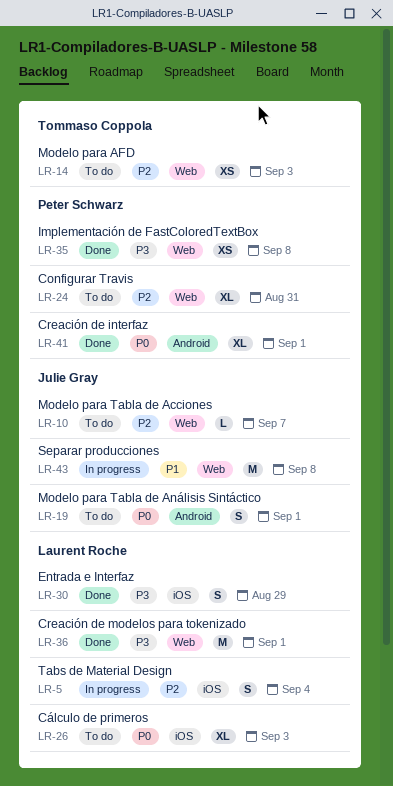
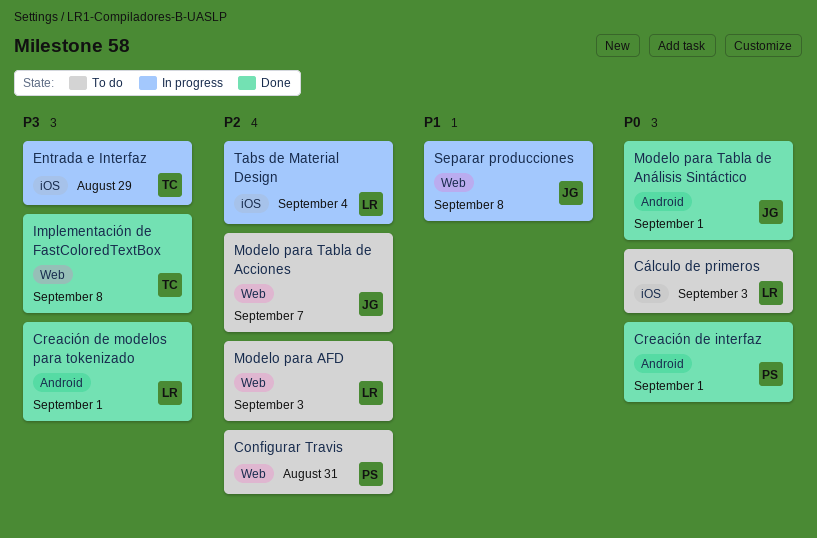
Creación de modelos para tokenizado, label: Web -> Android
Entrada e Interfaz, status: Done -> In progress
Entrada e Interfaz, owner: Laurent Roche -> Tommaso Coppola
Implementación de FastColoredTextBox, owner: Peter Schwarz -> Tommaso Coppola
Modelo para AFD, owner: Tommaso Coppola -> Laurent Roche
Modelo para Tabla de Análisis Sintáctico, status: To do -> Done

